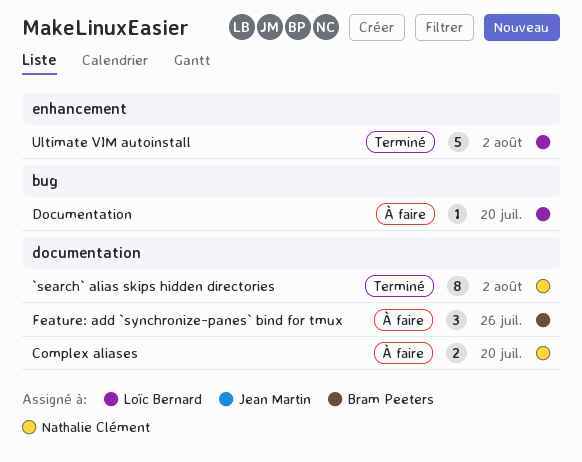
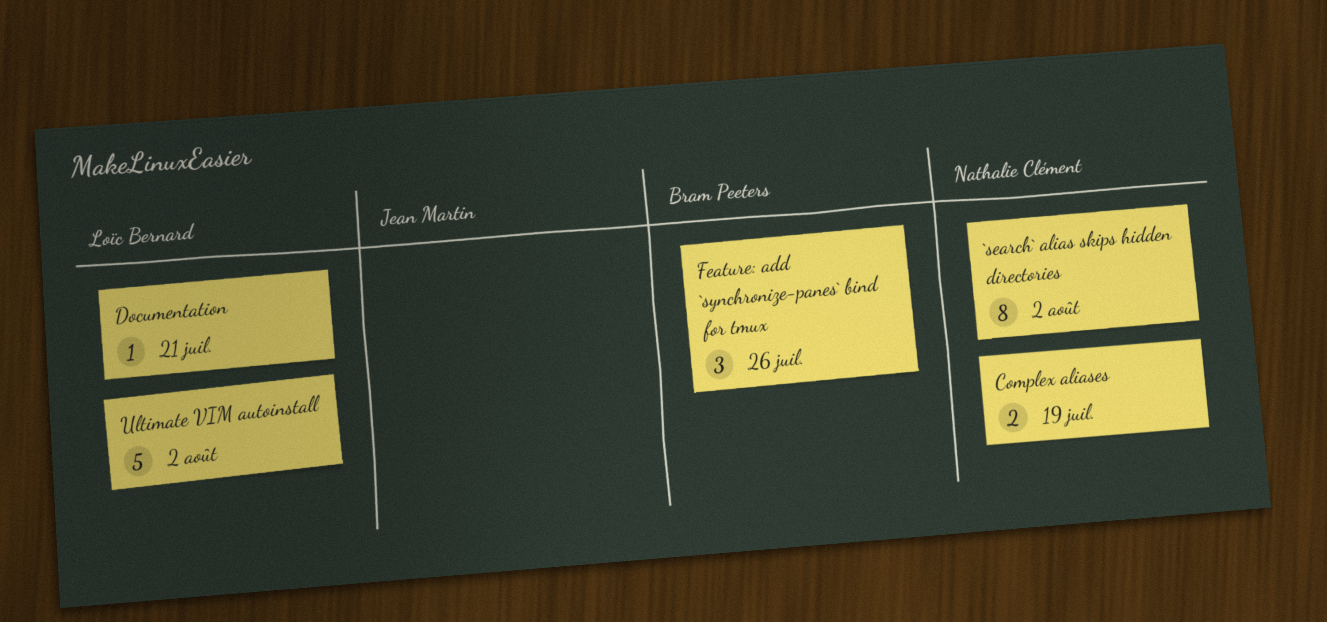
Complex aliases, due: Jul 20 -> Jul 19
Documentation, due: Jul 20 -> Jul 21

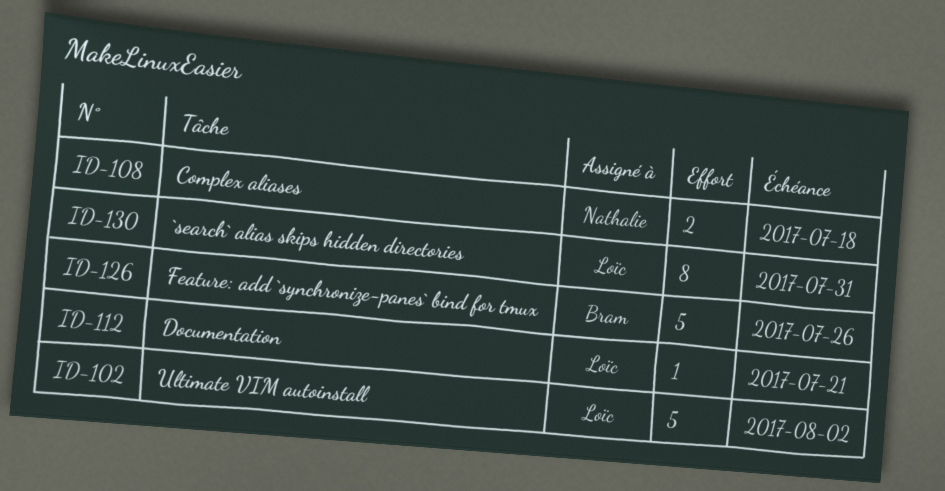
`search` alias skips hidden directories, owner: Nathalie Clément -> Loïc Bernard
`search` alias skips hidden directories, due: Aug 2 -> Jul 31
Complex aliases, due: Jul 19 -> Jul 18
Feature: add `synchronize-panes` bind for tmux, estimate: 3 -> 5

